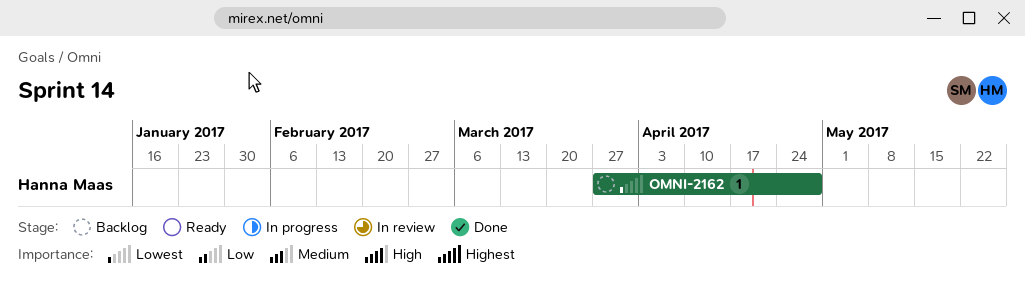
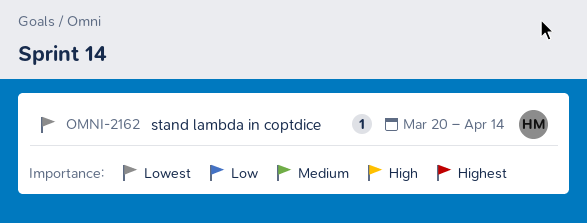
OMNI-2162, start: Mar 27 -> Mar 20
OMNI-2162, due: Apr 28 -> Apr 14

